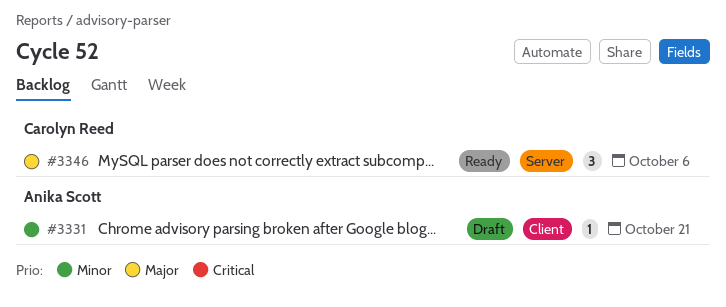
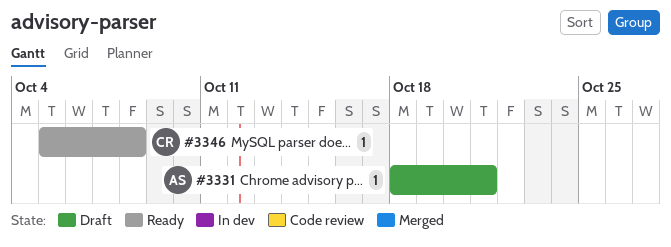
#3346, estimate: 3 -> 1
#3346, due: Oct 6 -> Oct 8

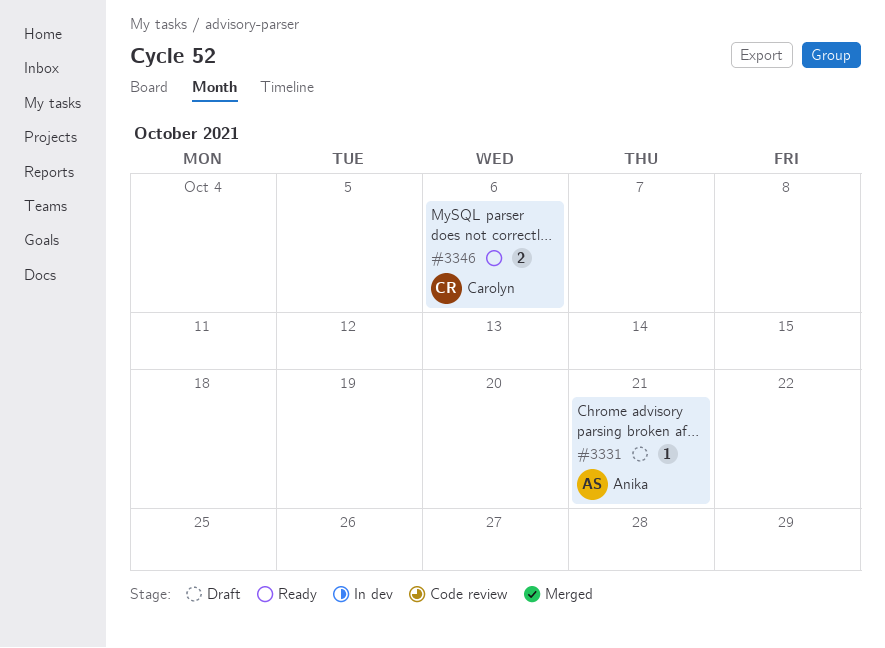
#3346, estimate: 1 -> 2
#3346, due: Oct 8 -> Oct 6

